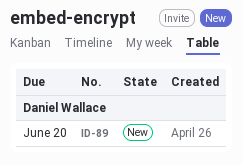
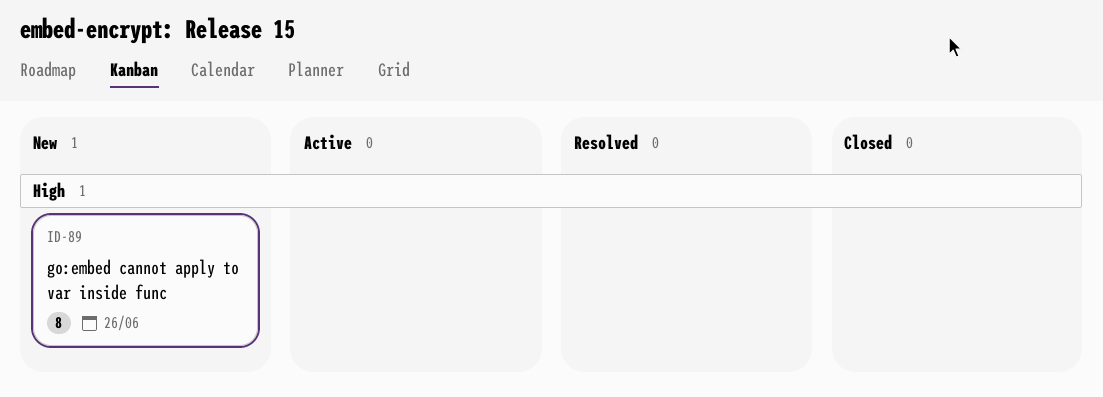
ID-89, due: Jun 20 -> Jun 26

